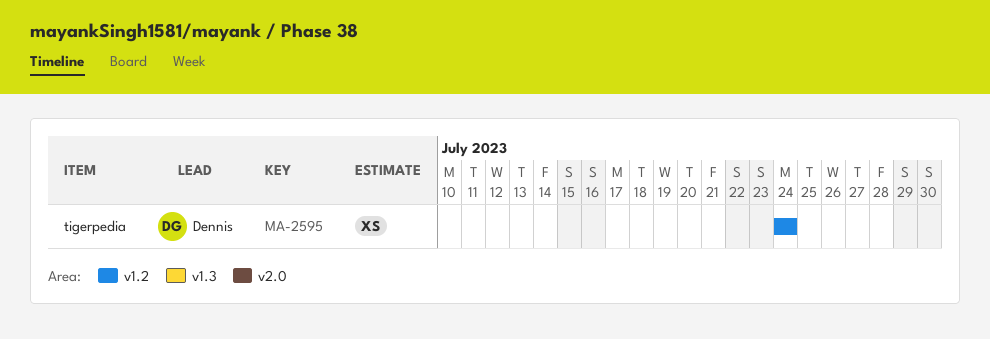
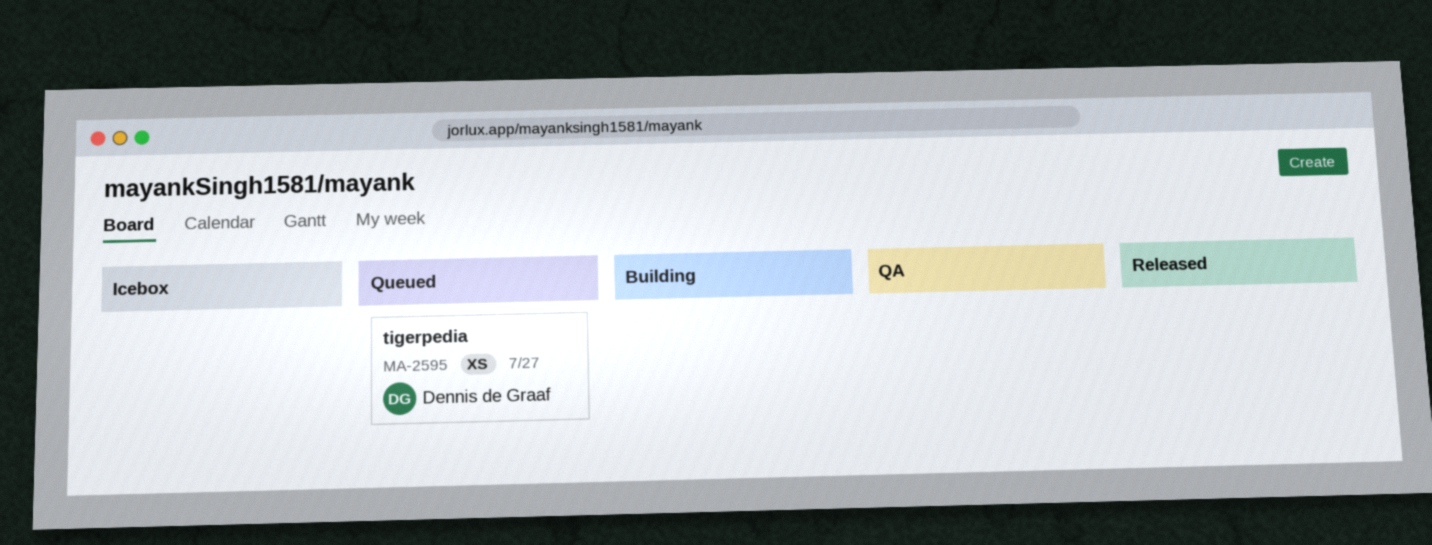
MA-2595, due: Jul 24 -> Jul 27

